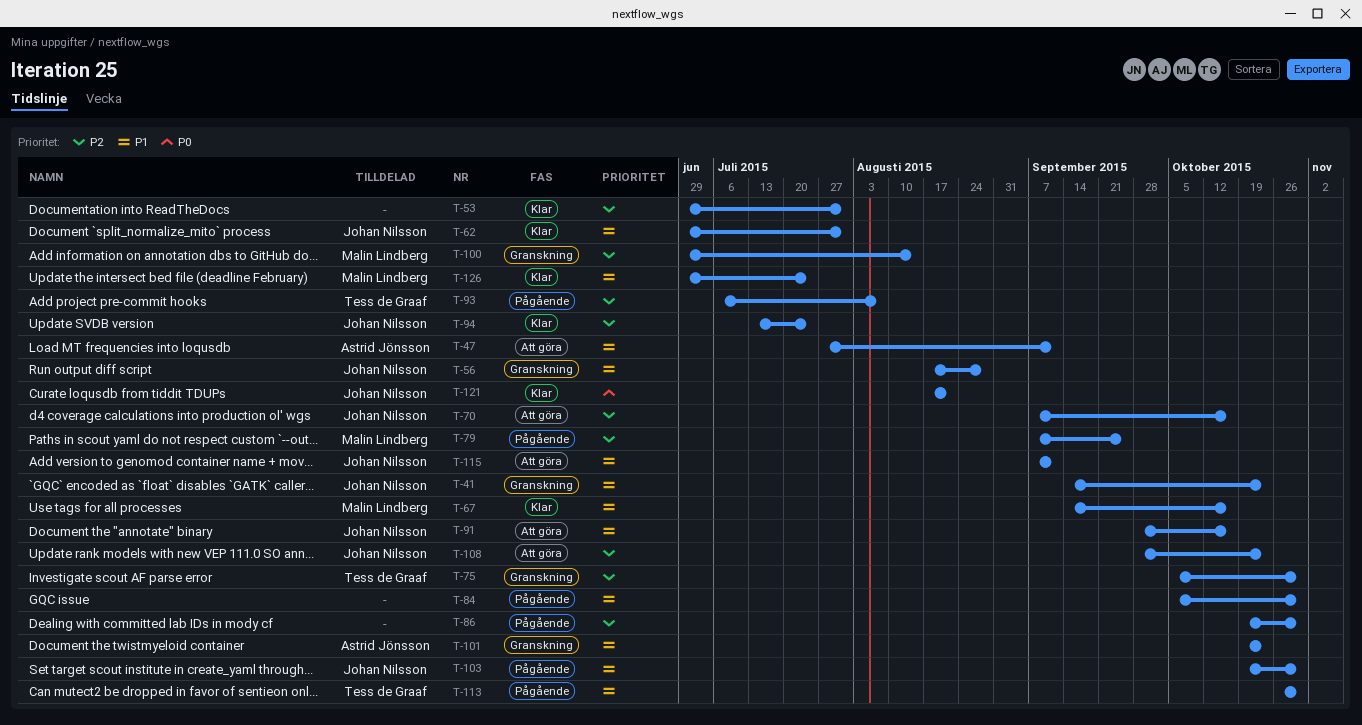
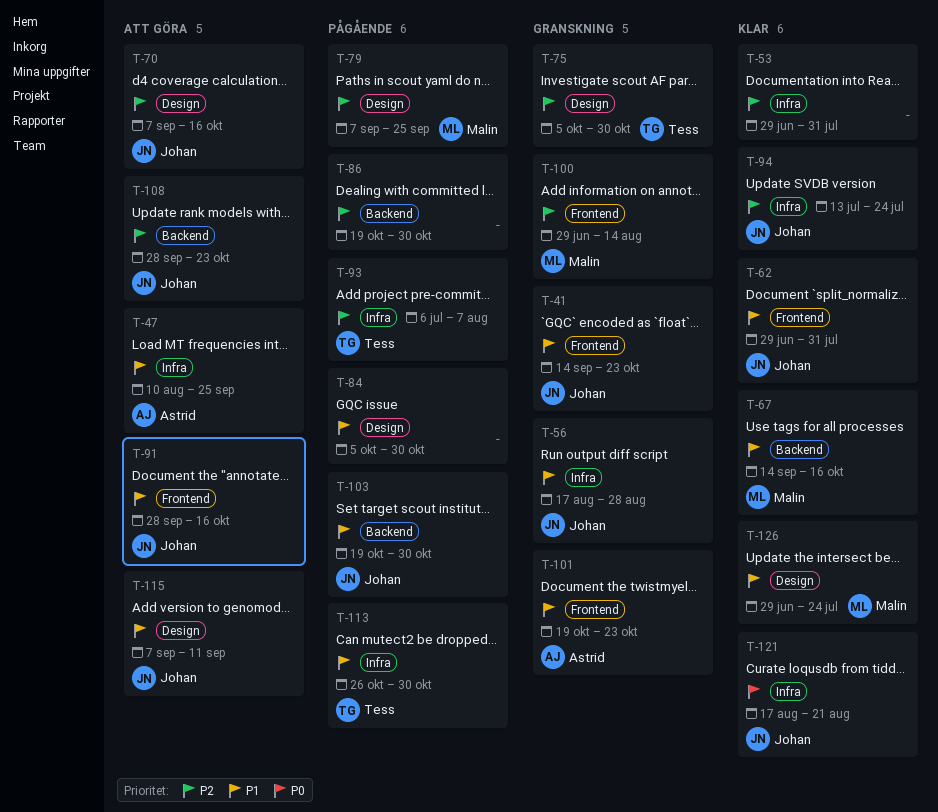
T-47, start: Jul 27 -> Aug 10
T-47, due: Sep 11 -> Sep 25

